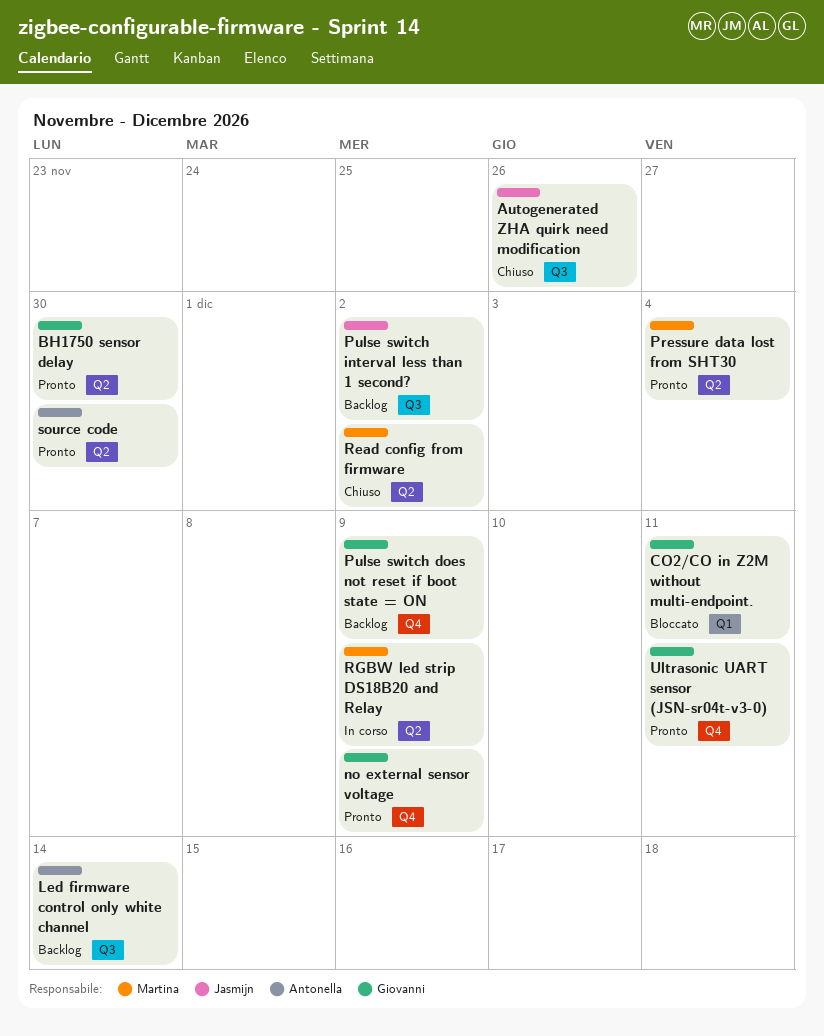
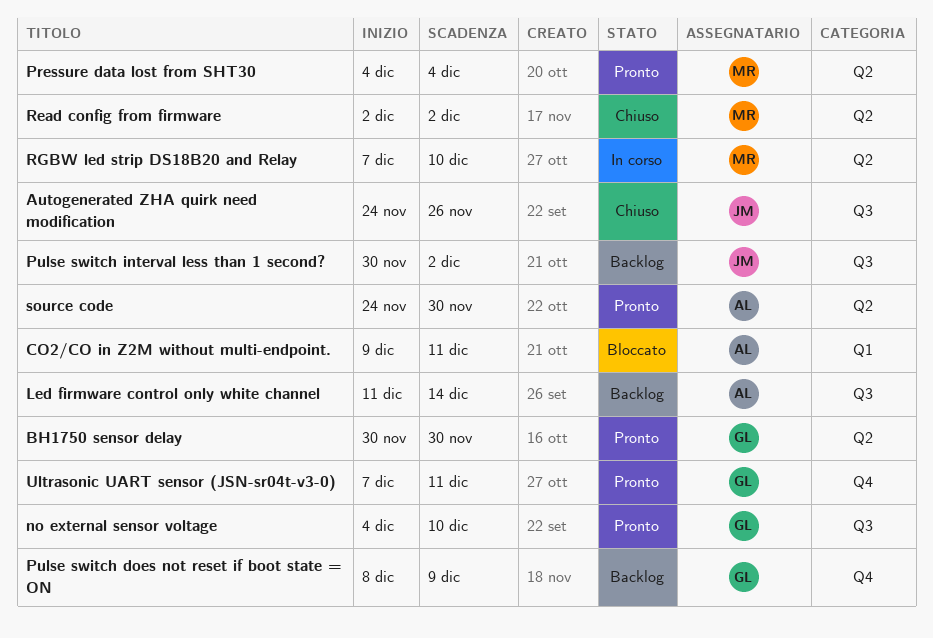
CO2/CO in Z2M without multi-endpoint., owner: Giovanni -> Antonella
no external sensor voltage, label: Q4 -> Q3
no external sensor voltage, due: Dec 9 -> Dec 10
RGBW led strip DS18B20 and Relay, due: Dec 9 -> Dec 10

